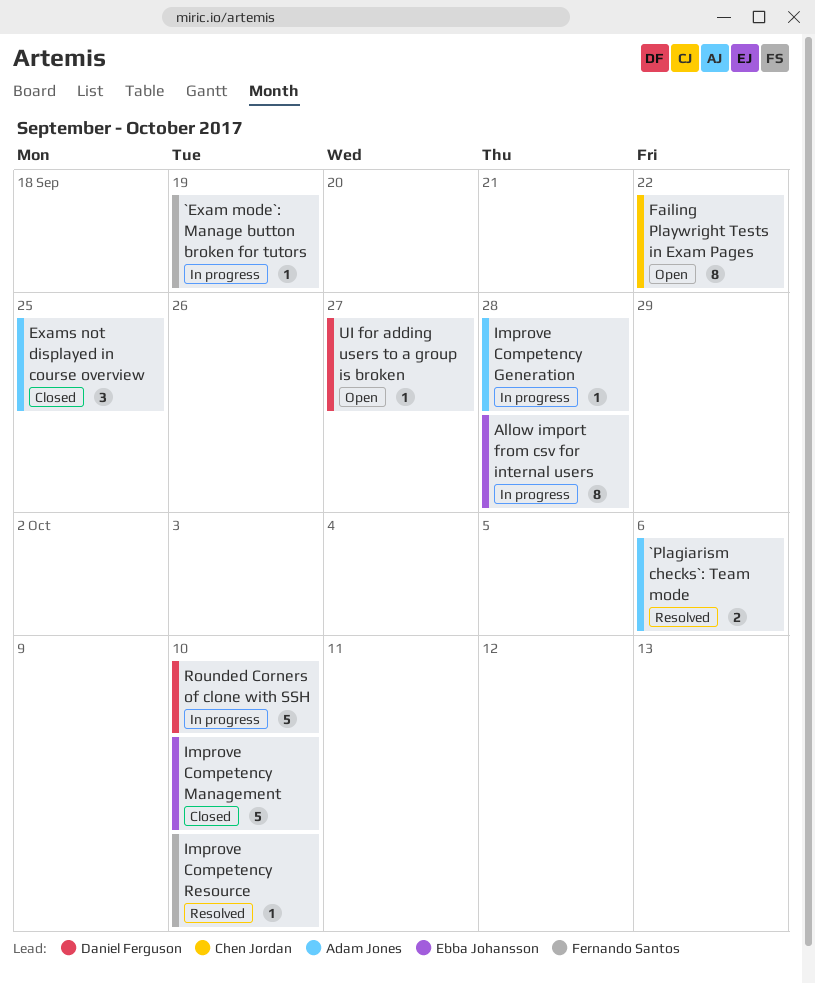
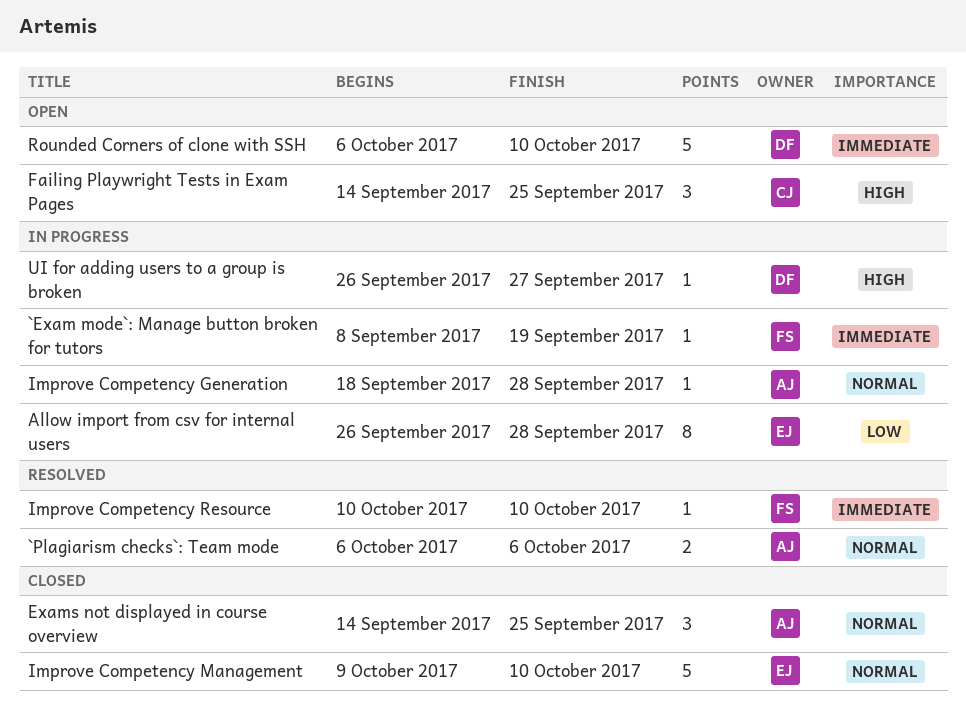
Failing Playwright Tests in Exam Pages, estimate: 8 -> 3
Failing Playwright Tests in Exam Pages, due: Sep 22 -> Sep 25
Rounded Corners of clone with SSH, status: In progress -> Open
UI for adding users to a group is broken, status: Open -> In progress

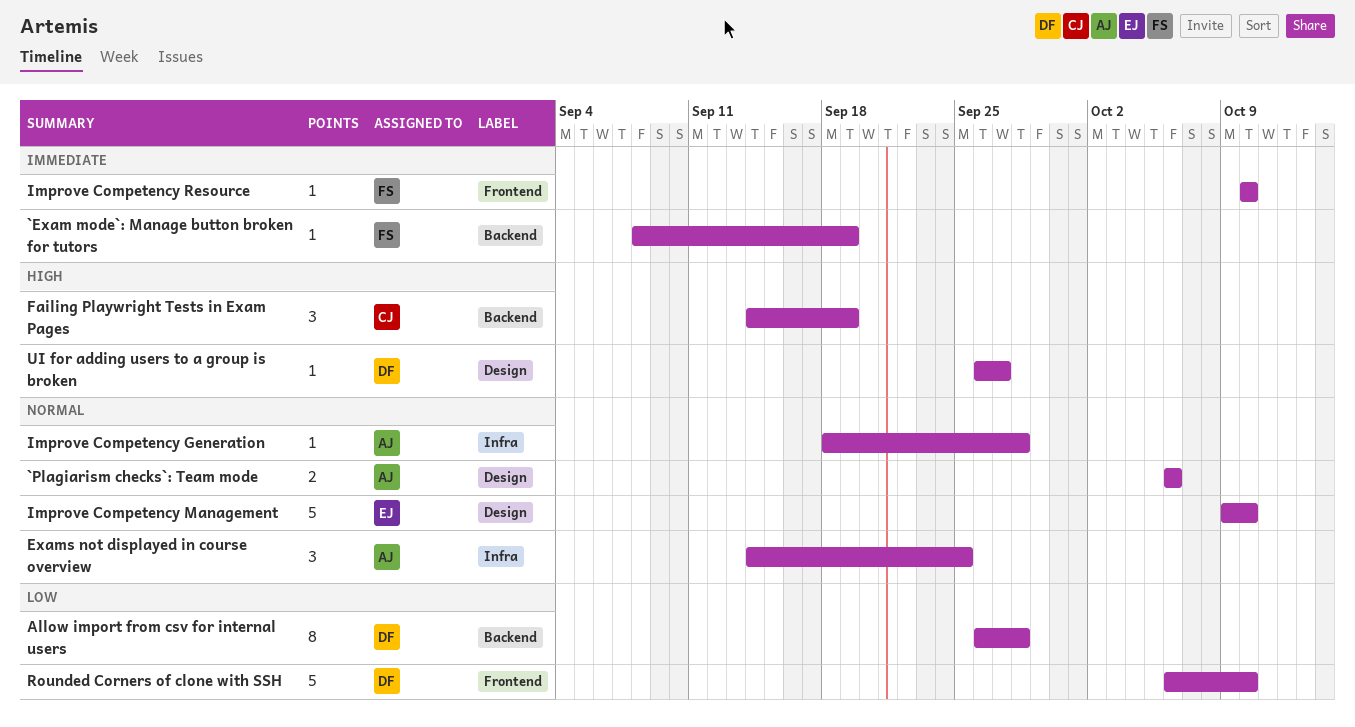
Allow import from csv for internal users, owner: EJ -> DF
Failing Playwright Tests in Exam Pages, due: Sep 25 -> Sep 19
Rounded Corners of clone with SSH, priority: Immediate -> Low

